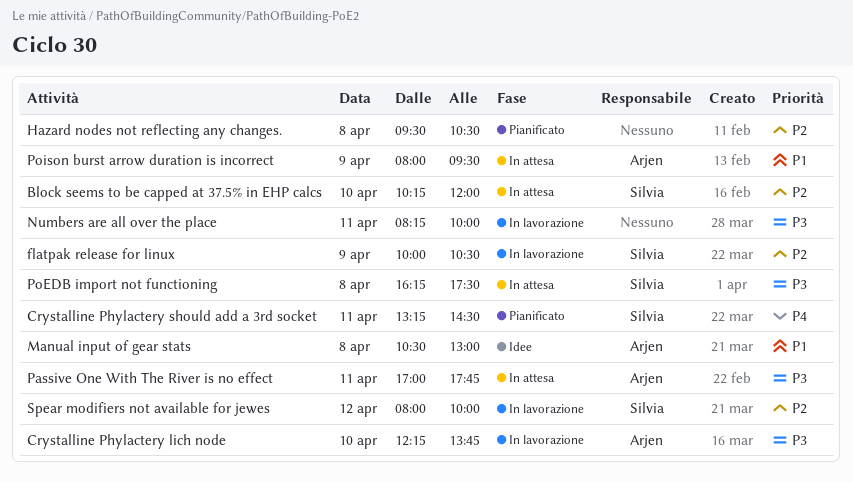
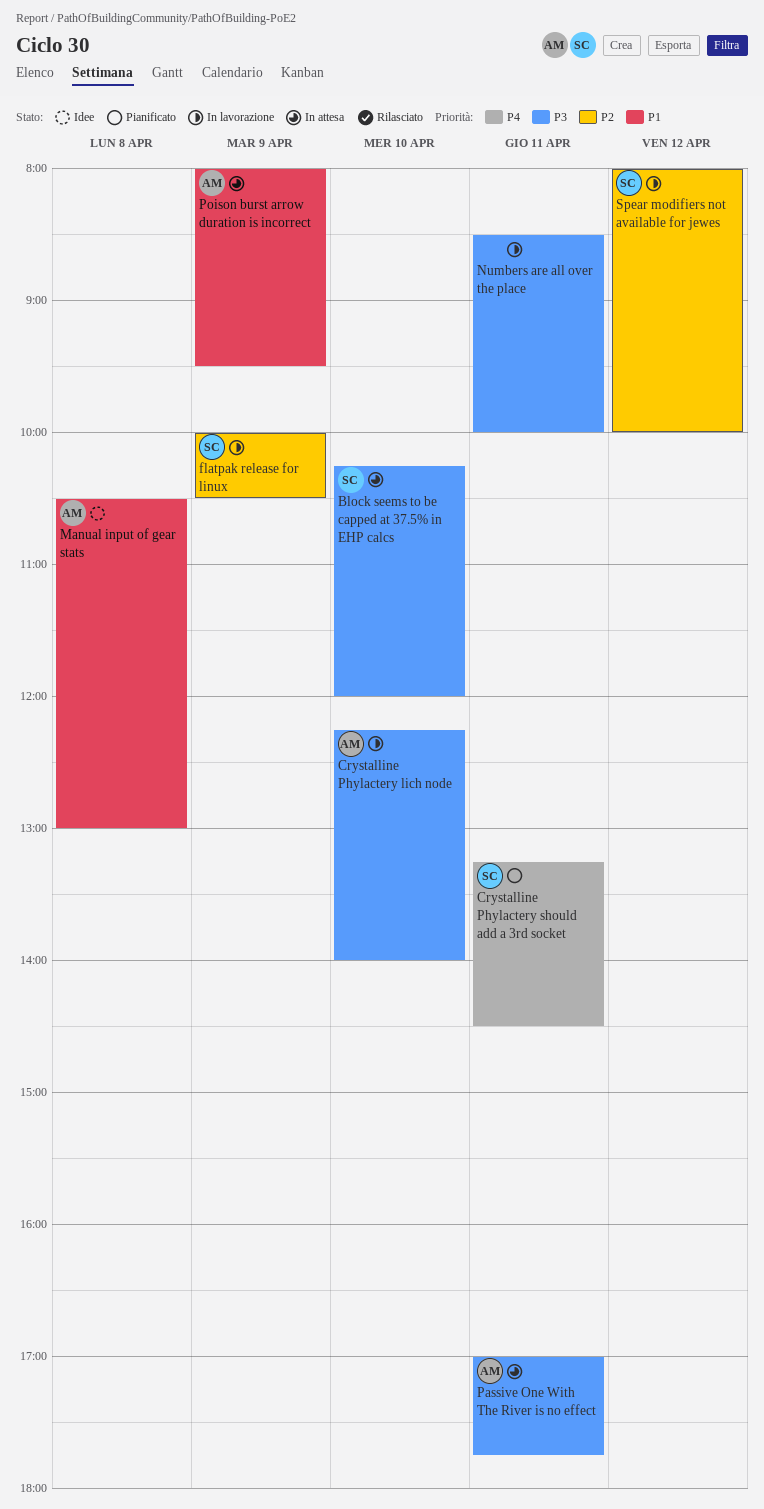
Block seems to be capped at 37.5% in EHP calcs, priority: P2 -> P3
Crystalline Phylactery lich node, ends: 13:45 -> 14:00
Hazard nodes not reflecting any changes.: present -> none
Numbers are all over the place, begins: 08:15 -> 08:30
PoEDB import not functioning: present -> none

